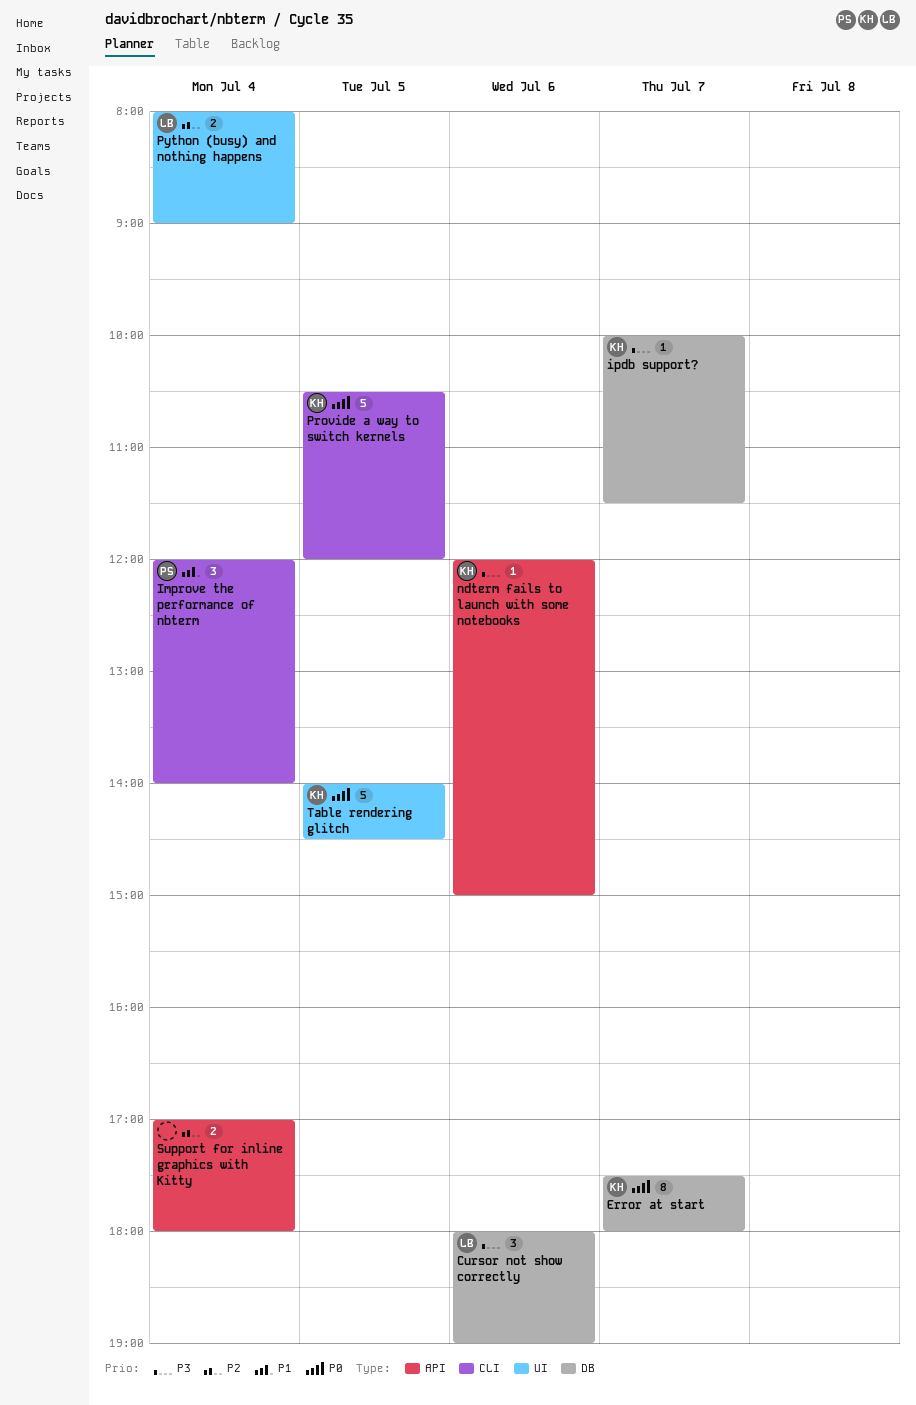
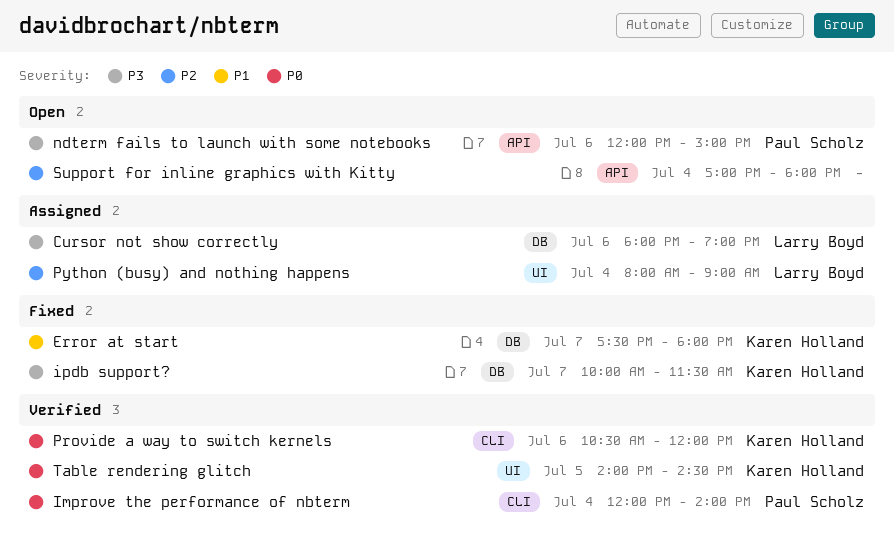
Error at start, priority: P0 -> P1
Improve the performance of nbterm, priority: P1 -> P0
ndterm fails to launch with some notebooks, owner: Karen Holland -> Paul Scholz
Provide a way to switch kernels, day: Jul 5 -> Jul 6

